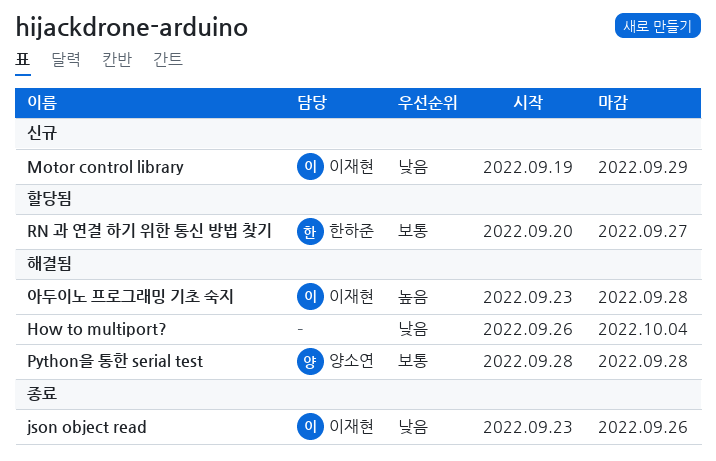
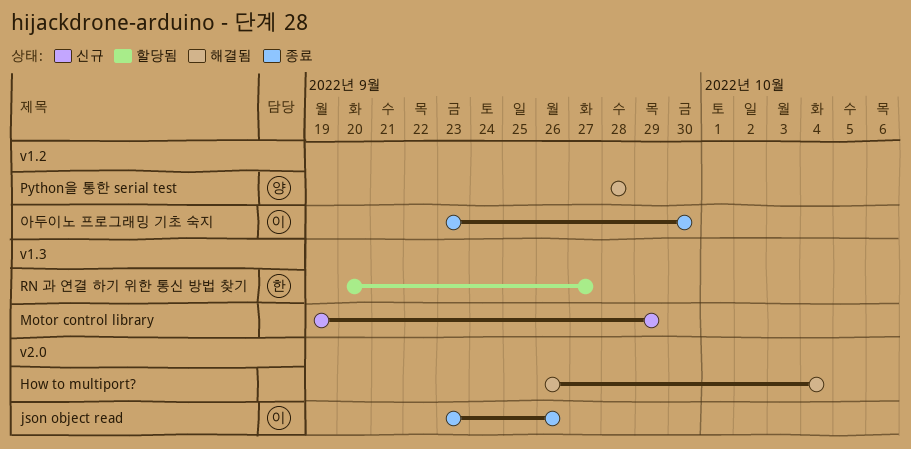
Motor control library, owner: 이재현 -> none
아두이노 프로그래밍 기초 숙지, status: 해결됨 -> 종료
아두이노 프로그래밍 기초 숙지, due: Sep 28 -> Sep 30

